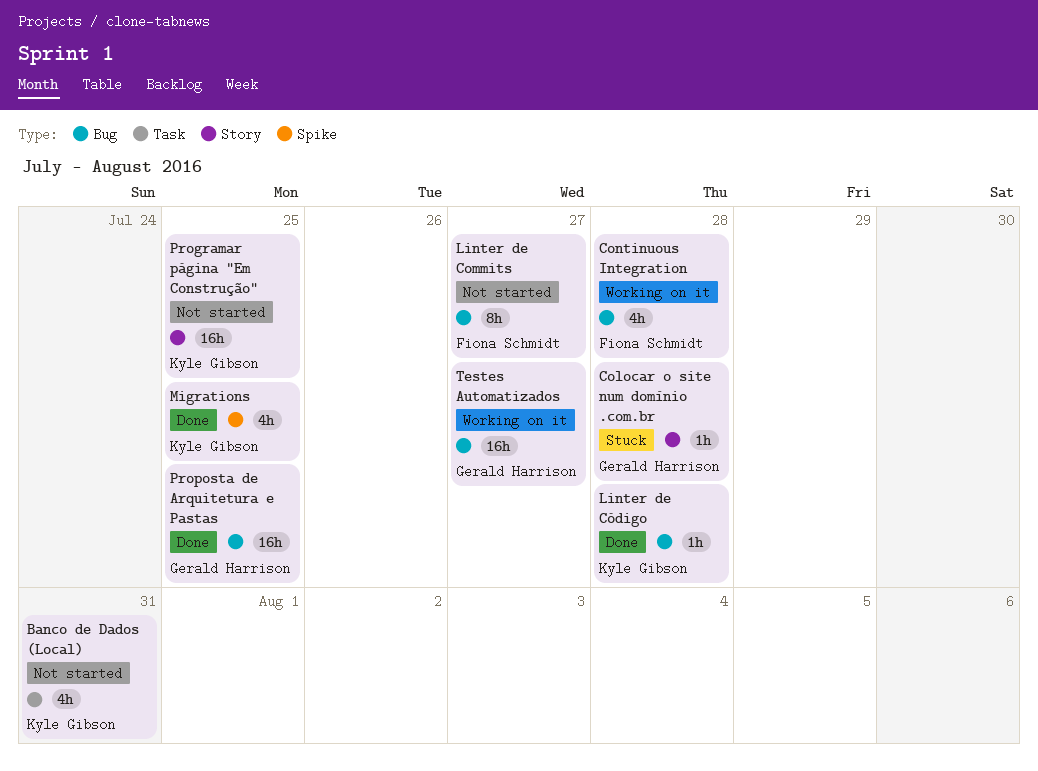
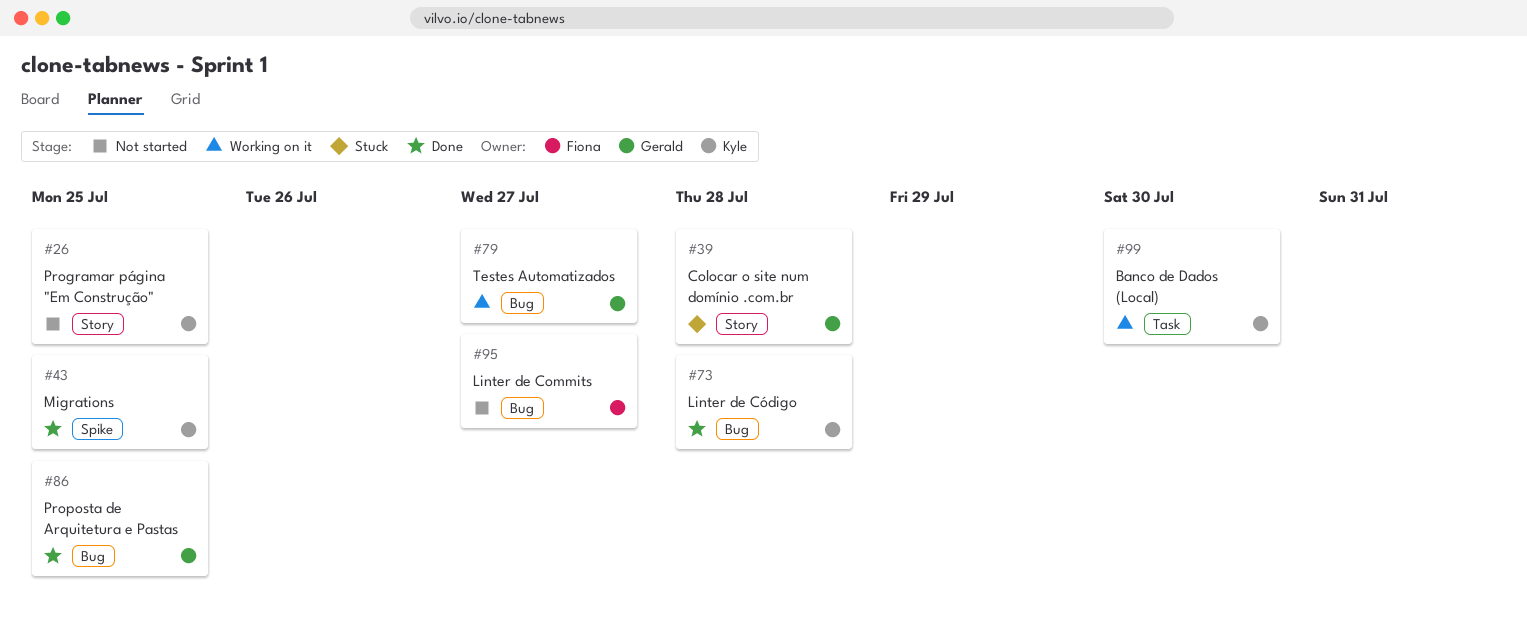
Banco de Dados (Local), status: Not started -> Working on it
Banco de Dados (Local), due: Jul 31 -> Jul 30
Continuous Integration: present -> none

